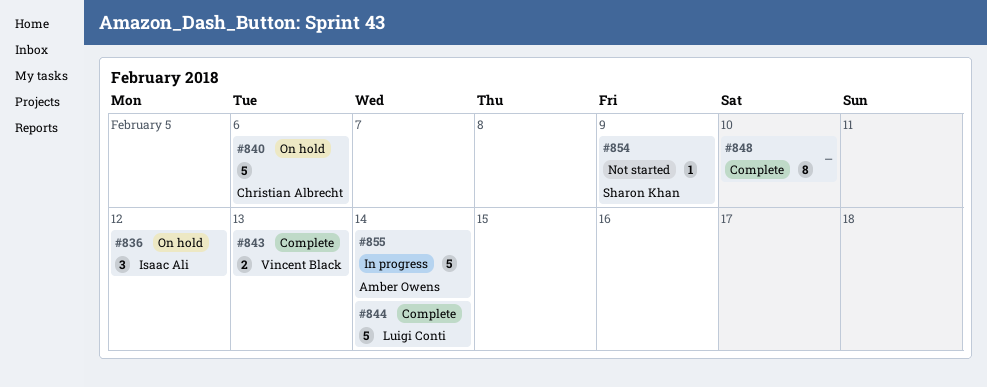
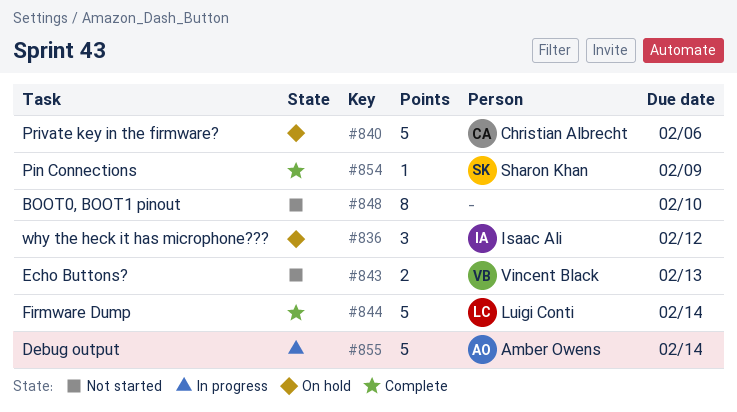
#843, status: Complete -> Not started
#848, status: Complete -> Not started
#854, status: Not started -> Complete

